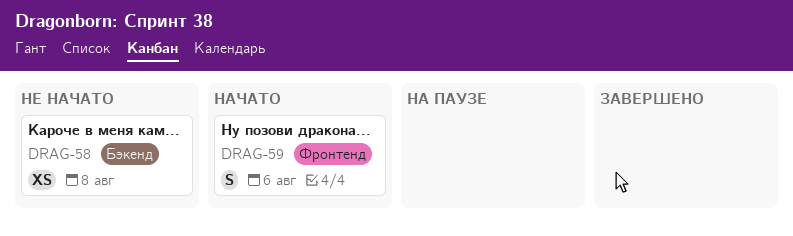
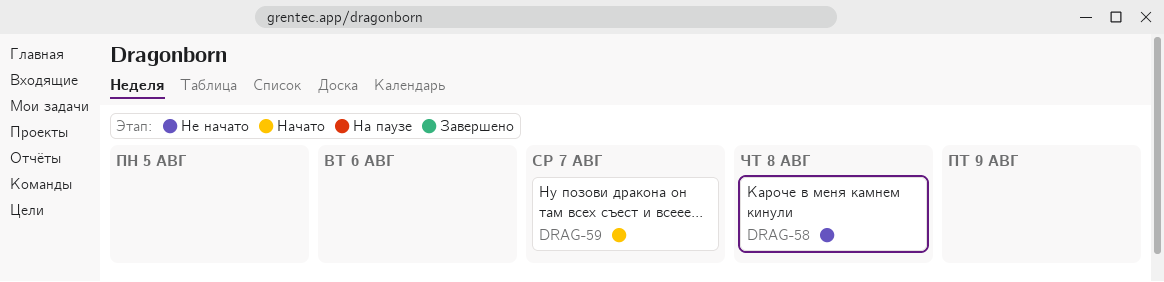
DRAG-59, due: Aug 6 -> Aug 7

